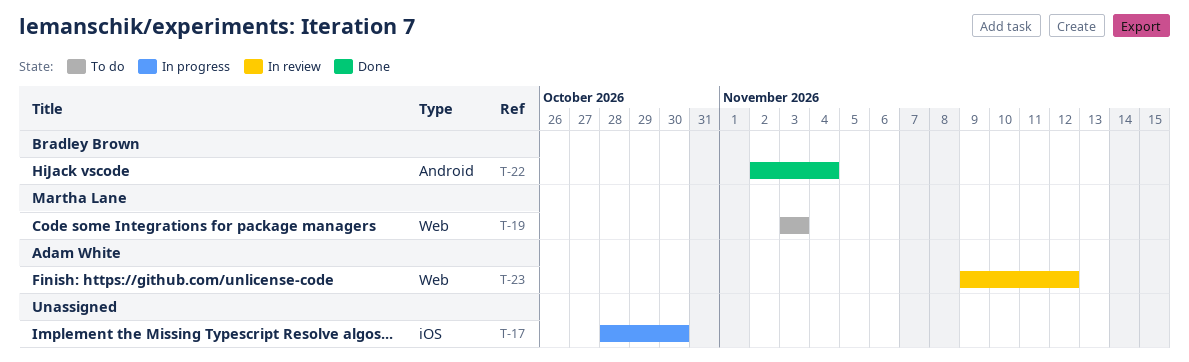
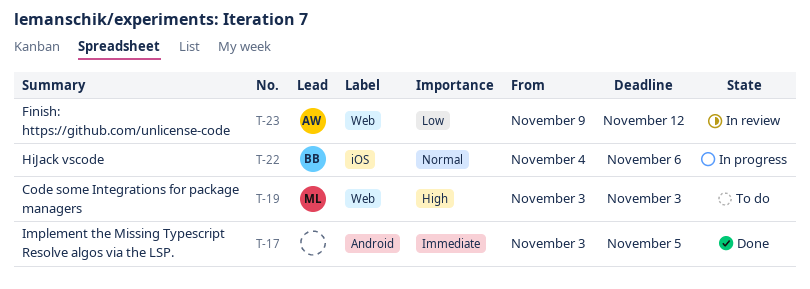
T-17, status: In progress -> Done
T-17, label: iOS -> Android
T-17, start: Oct 28 -> Nov 3
T-17, due: Oct 30 -> Nov 5
T-22, status: Done -> In progress
T-22, label: Android -> iOS
T-22, start: Nov 2 -> Nov 4
T-22, due: Nov 4 -> Nov 6

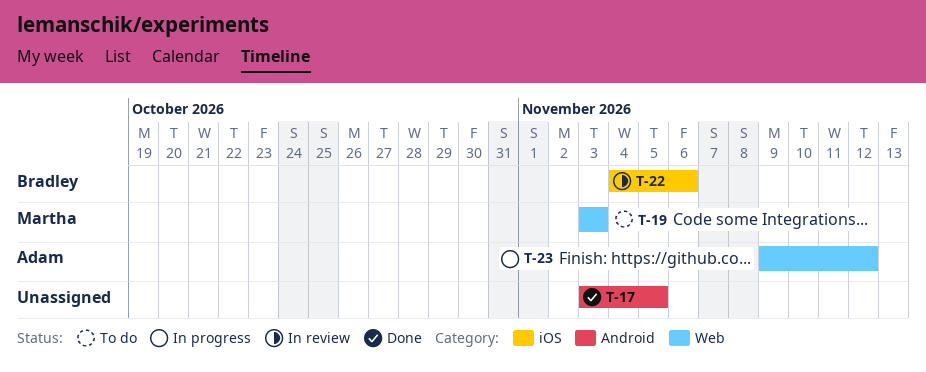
T-22, status: In progress -> In review
T-23, status: In review -> In progress

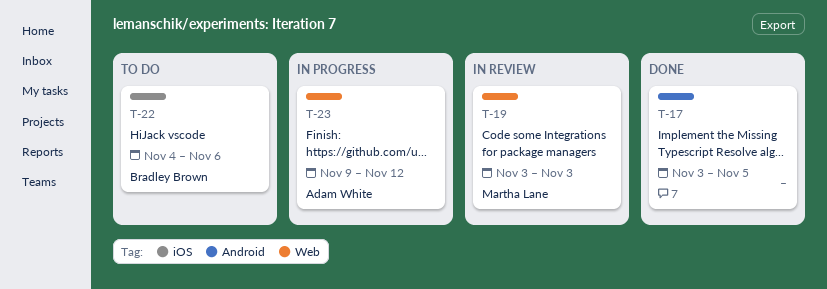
T-19, status: To do -> In review
T-22, status: In review -> To do

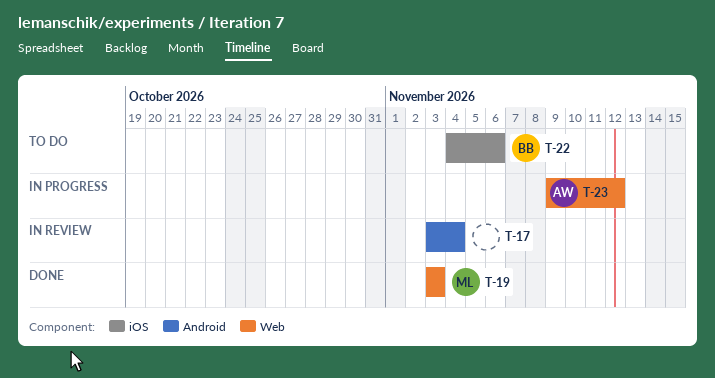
T-17, status: Done -> In review
T-17, due: Nov 5 -> Nov 4
T-19, status: In review -> Done

